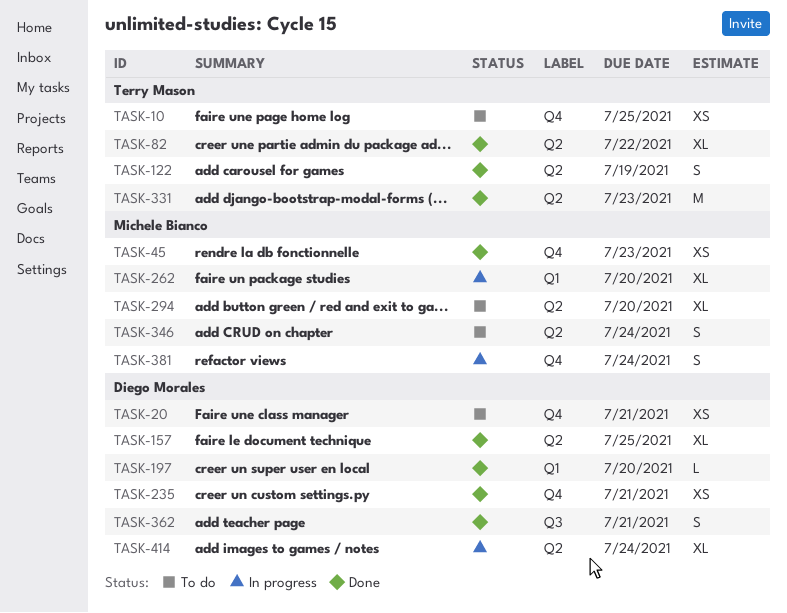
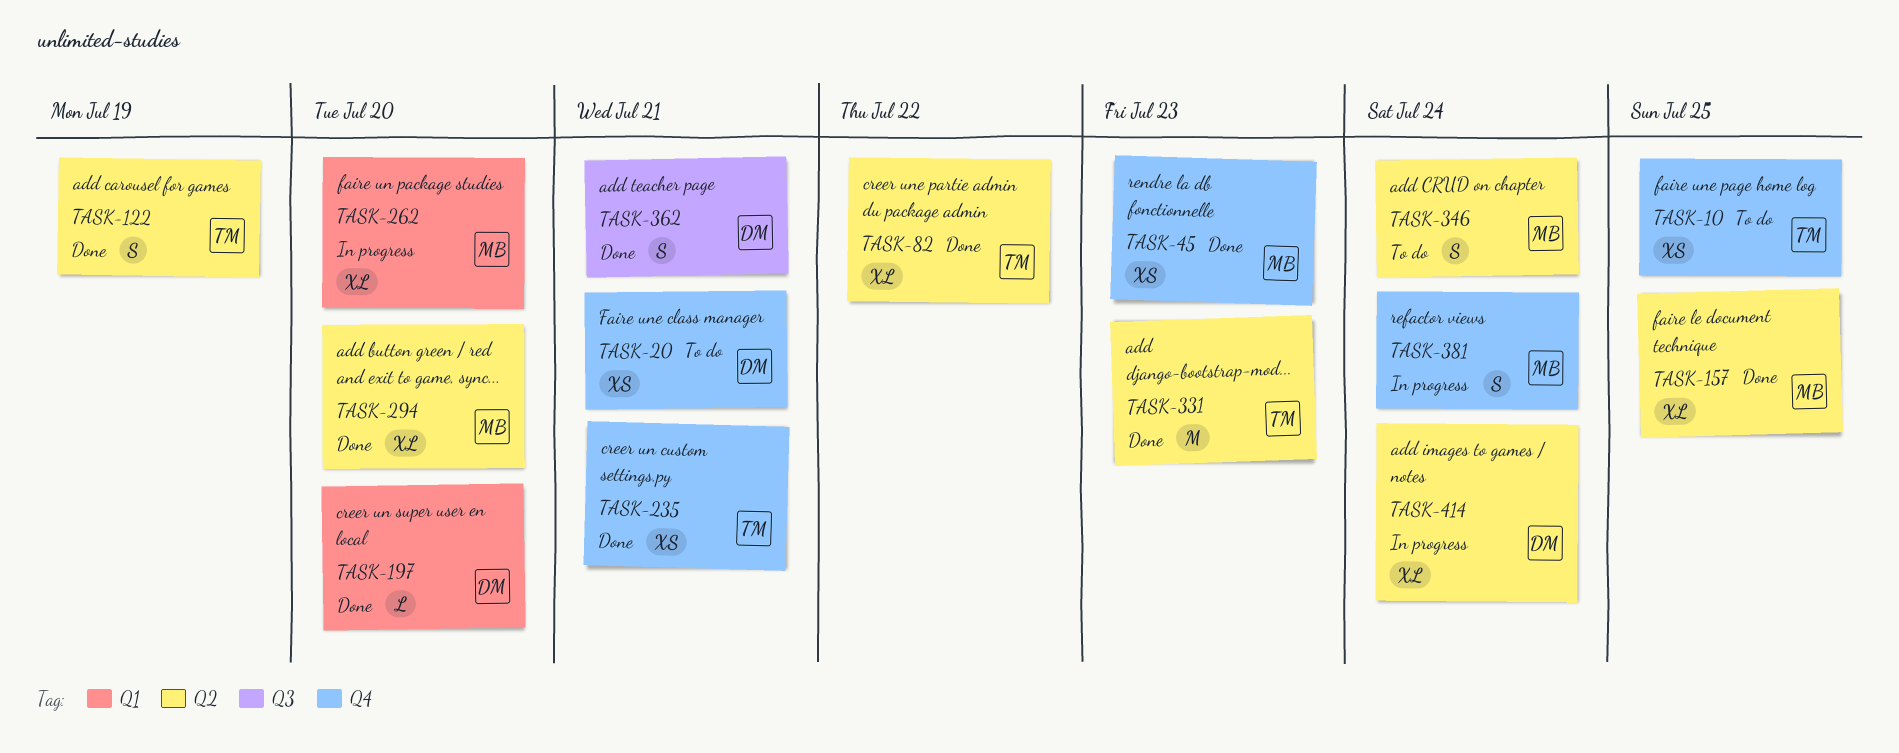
TASK-157, owner: Diego Morales -> Michele Bianco
TASK-235, owner: Diego Morales -> Terry Mason
TASK-294, status: To do -> Done

